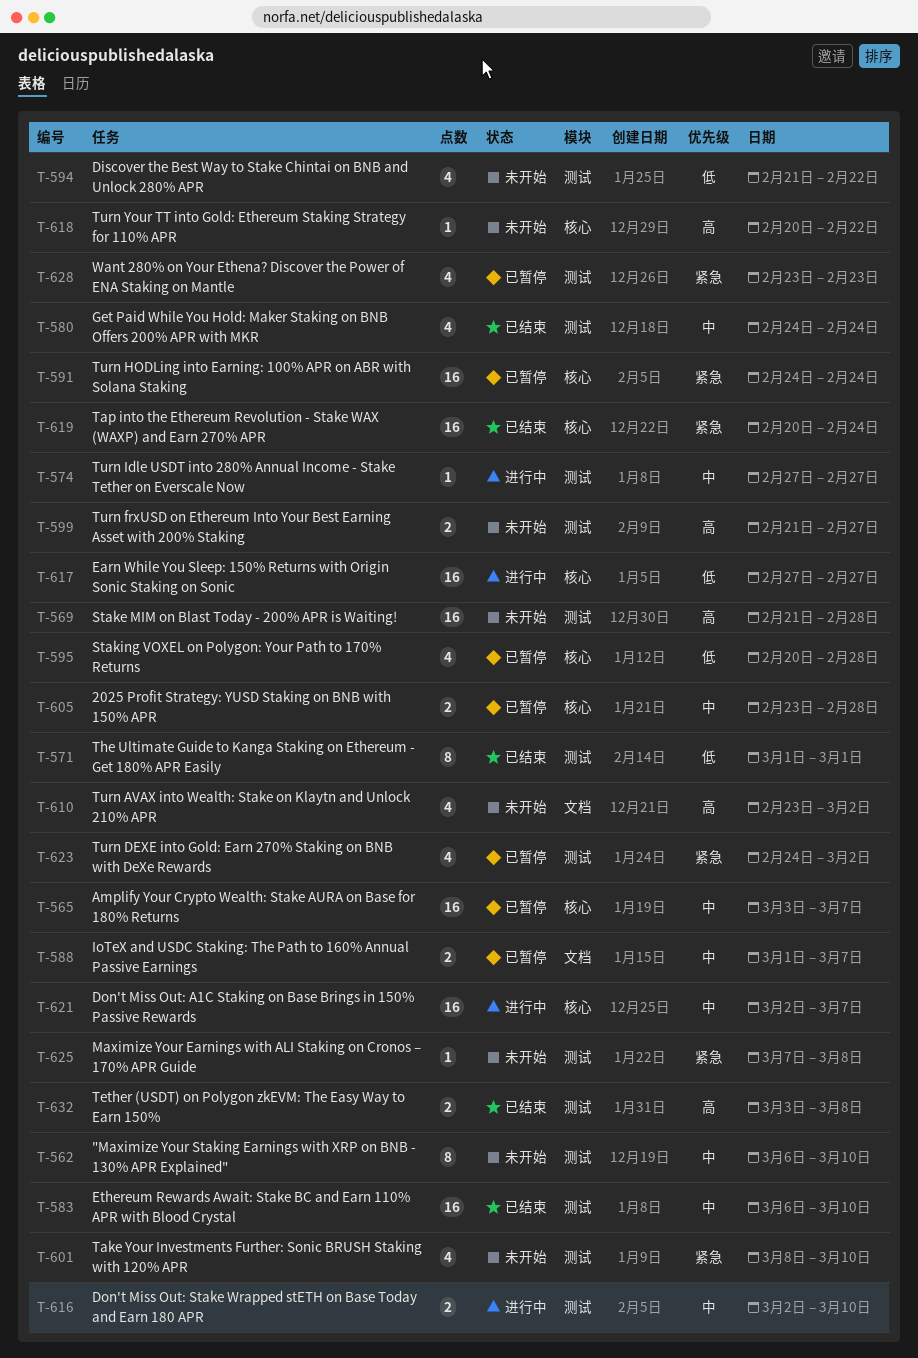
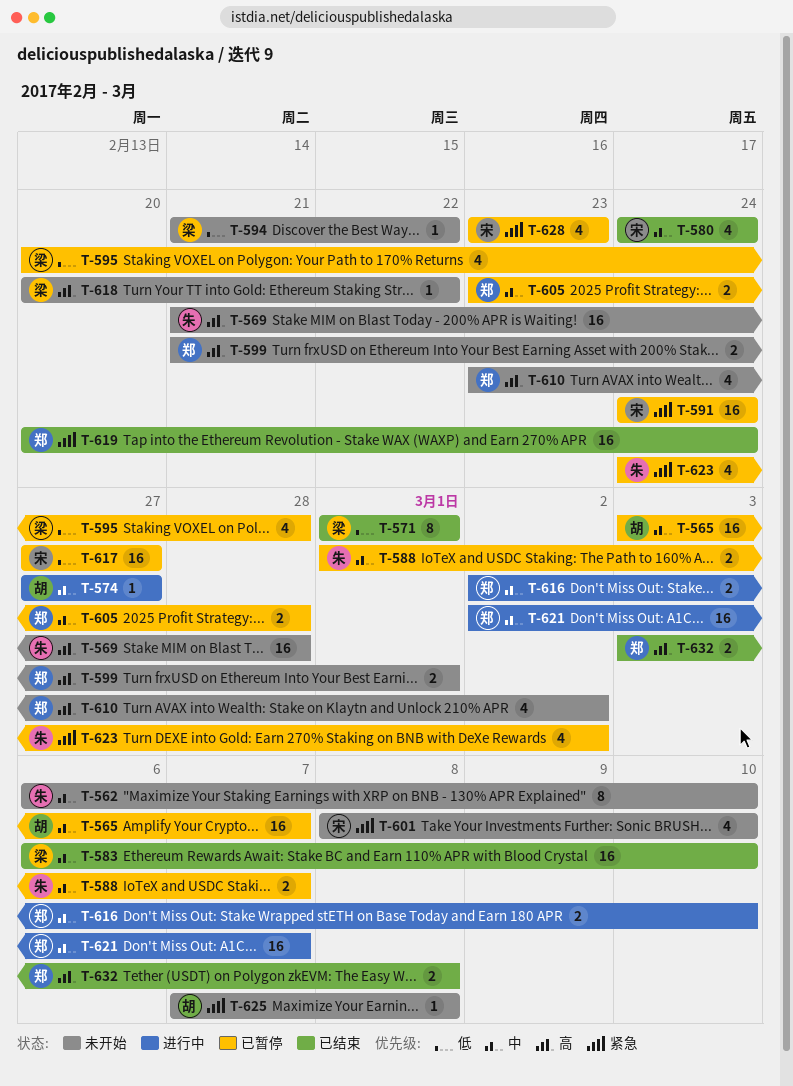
T-594, estimate: 4 -> 1
T-599, due: Feb 27 -> Mar 1
T-617, status: 进行中 -> 已暂停

